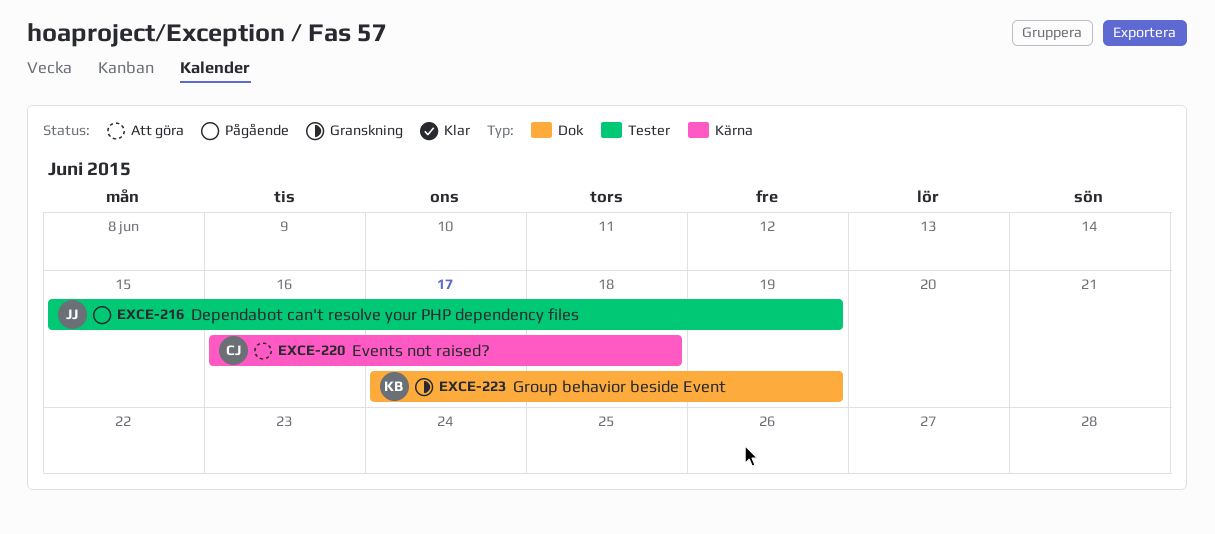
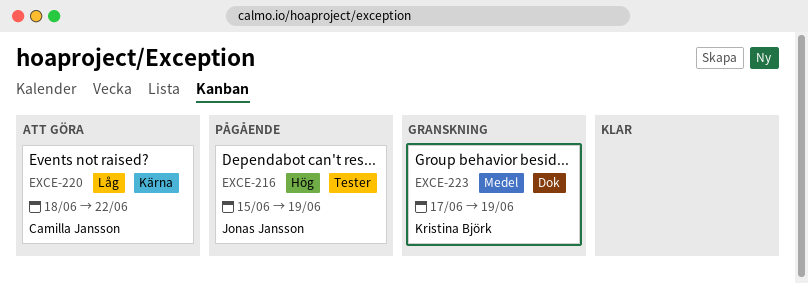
EXCE-220, start: Jun 16 -> Jun 18
EXCE-220, due: Jun 18 -> Jun 22

